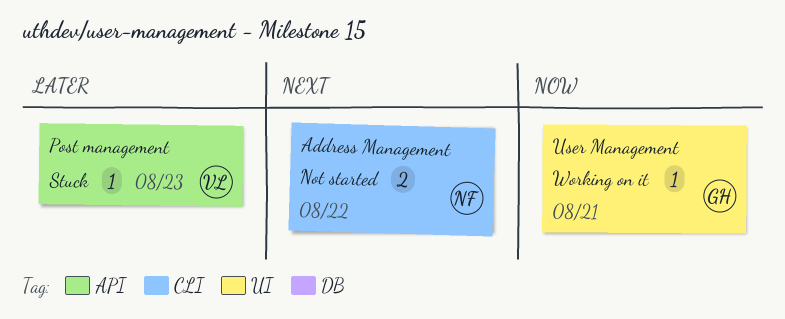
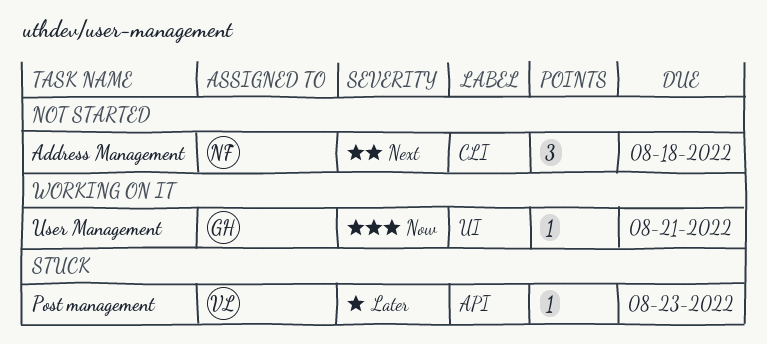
Address Management, estimate: 2 -> 3
Address Management, due: Aug 22 -> Aug 18

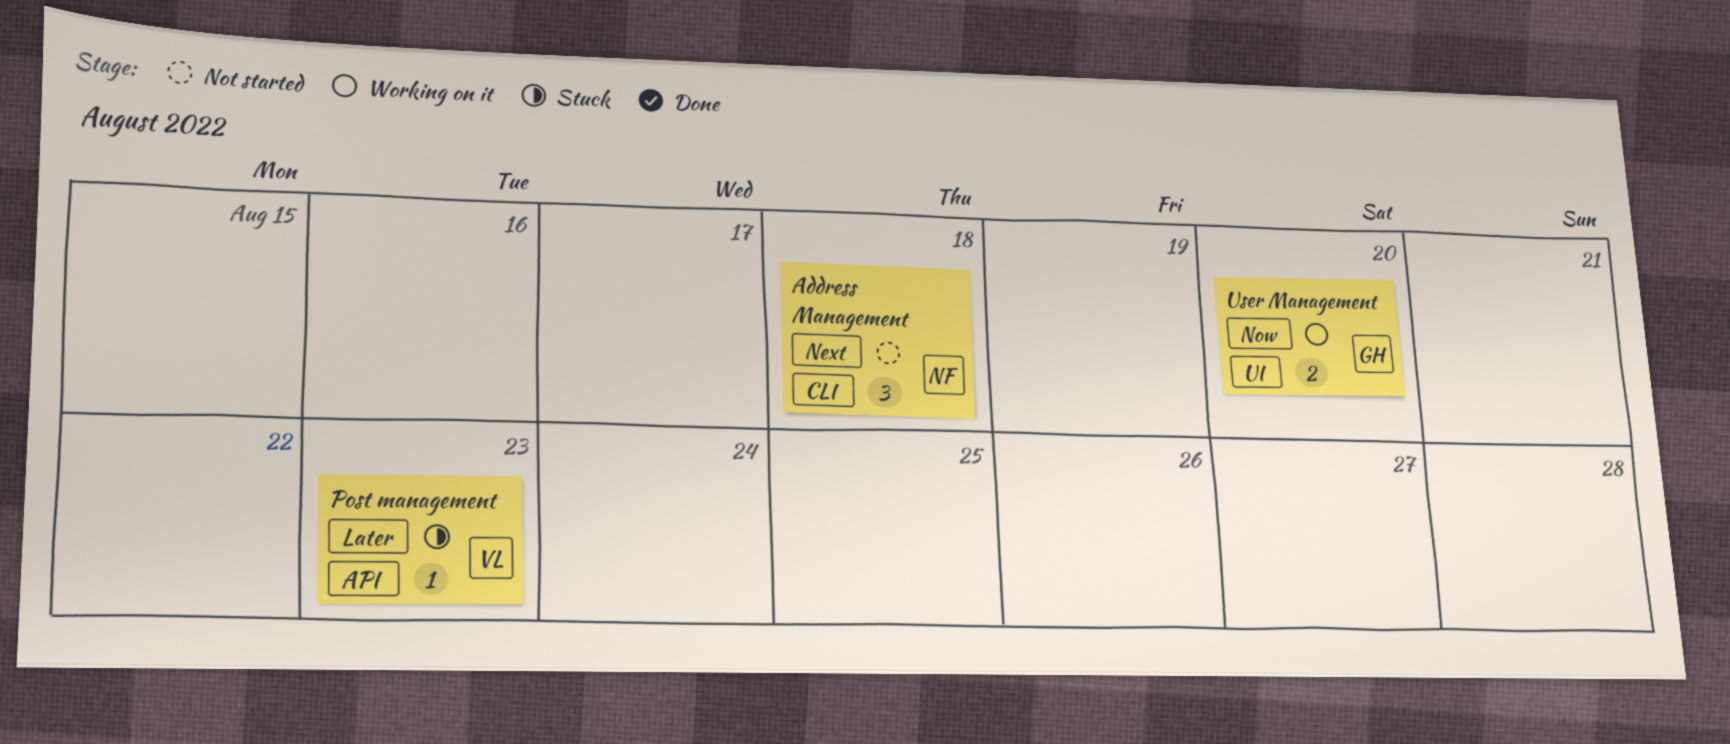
User Management, estimate: 1 -> 2
User Management, due: Aug 21 -> Aug 20

